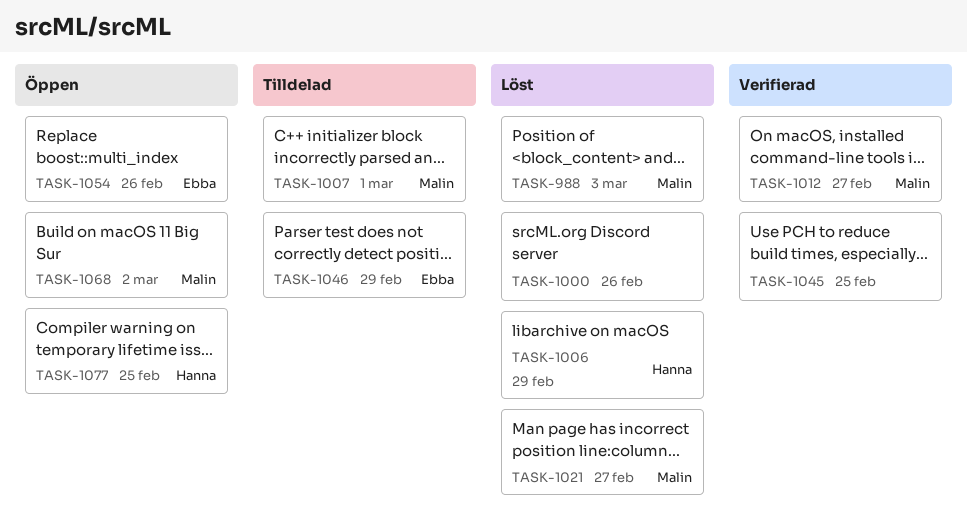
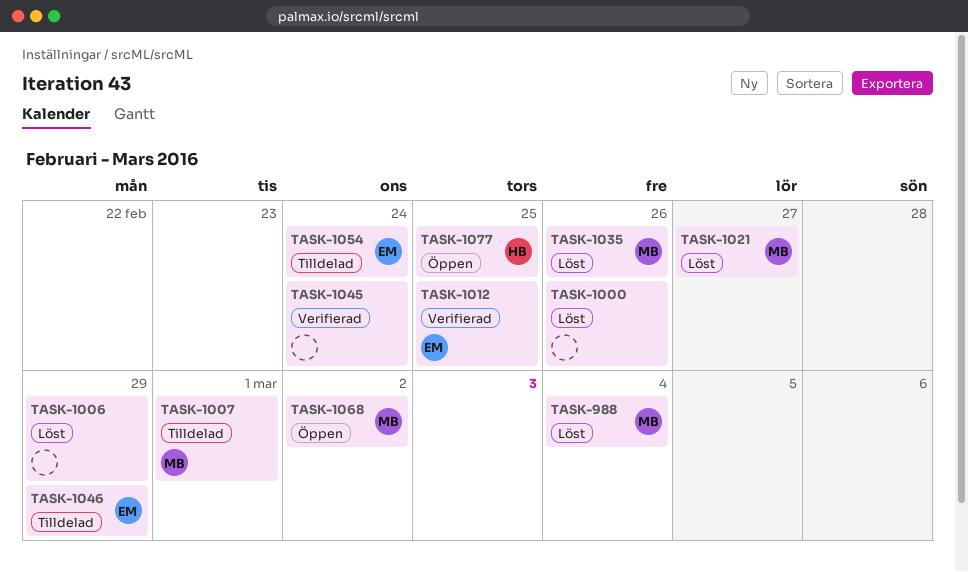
TASK-988, due: Mar 3 -> Mar 4
TASK-1006, owner: Hanna -> none
TASK-1012, owner: Malin -> Ebba
TASK-1012, due: Feb 27 -> Feb 25
TASK-1035: none -> present
TASK-1045, due: Feb 25 -> Feb 24
TASK-1054, status: Öppen -> Tilldelad
TASK-1054, due: Feb 26 -> Feb 24

